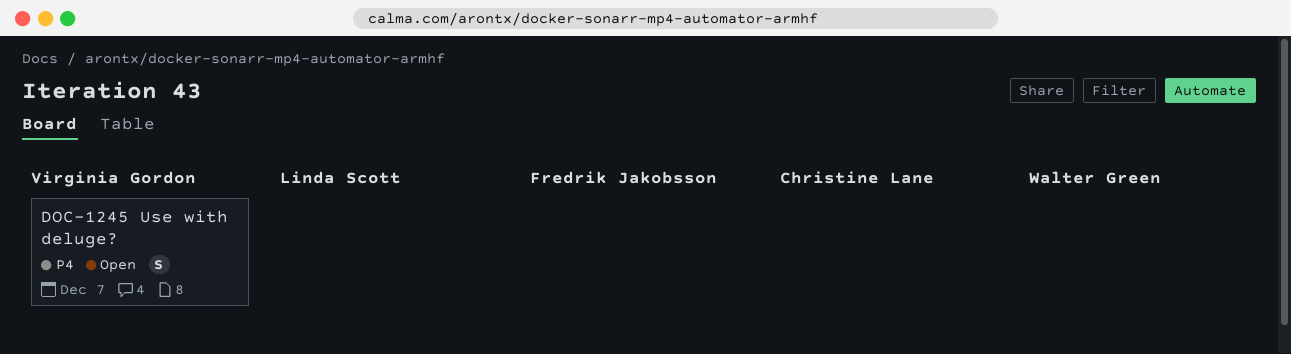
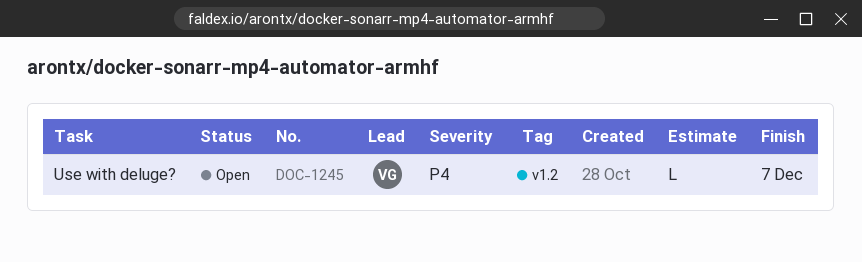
DOC-1245, estimate: S -> L

